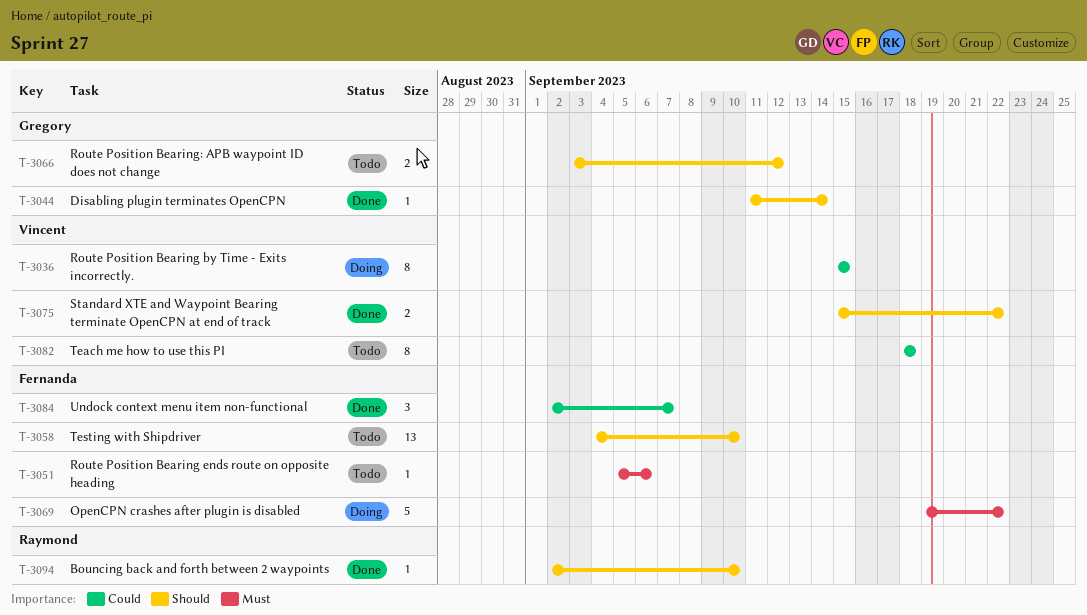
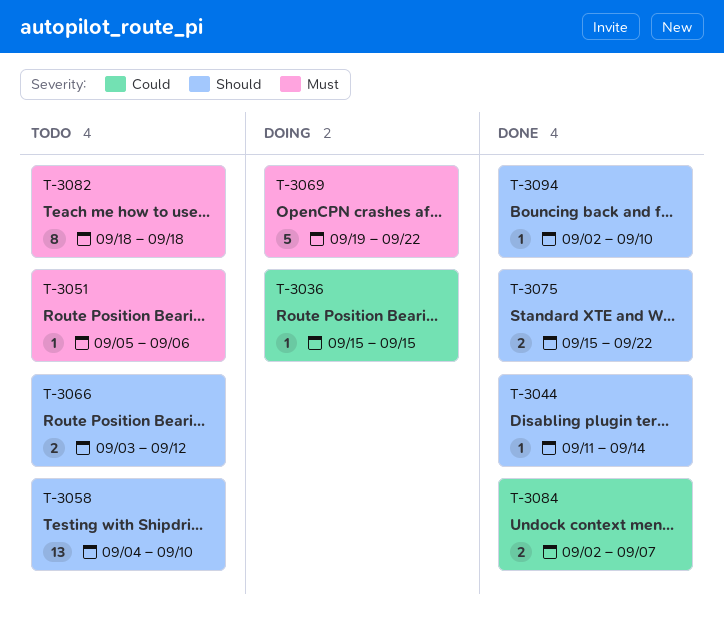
T-3036, estimate: 8 -> 1
T-3082, priority: Could -> Must
T-3084, estimate: 3 -> 2

